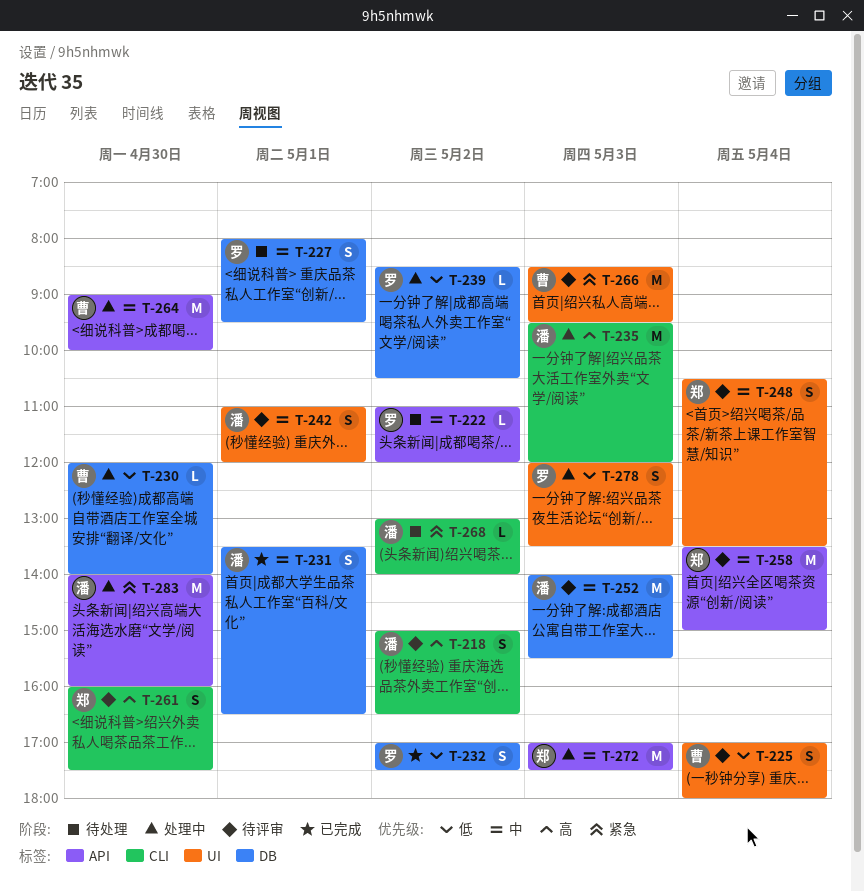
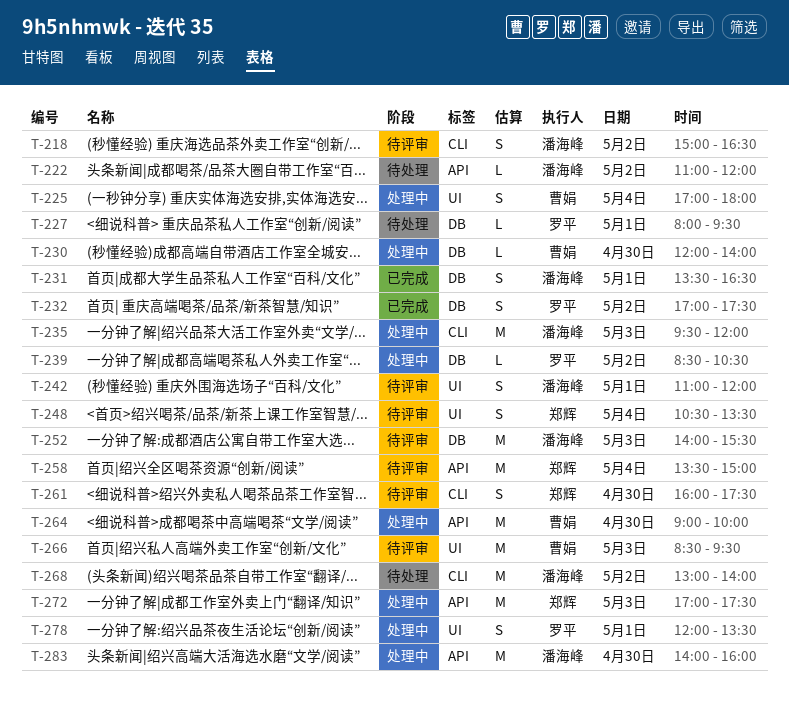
T-222, owner: 罗平 -> 潘海峰
T-225, status: 待评审 -> 处理中
T-227, estimate: S -> L
T-268, estimate: L -> M
T-278, day: May 3 -> May 1

